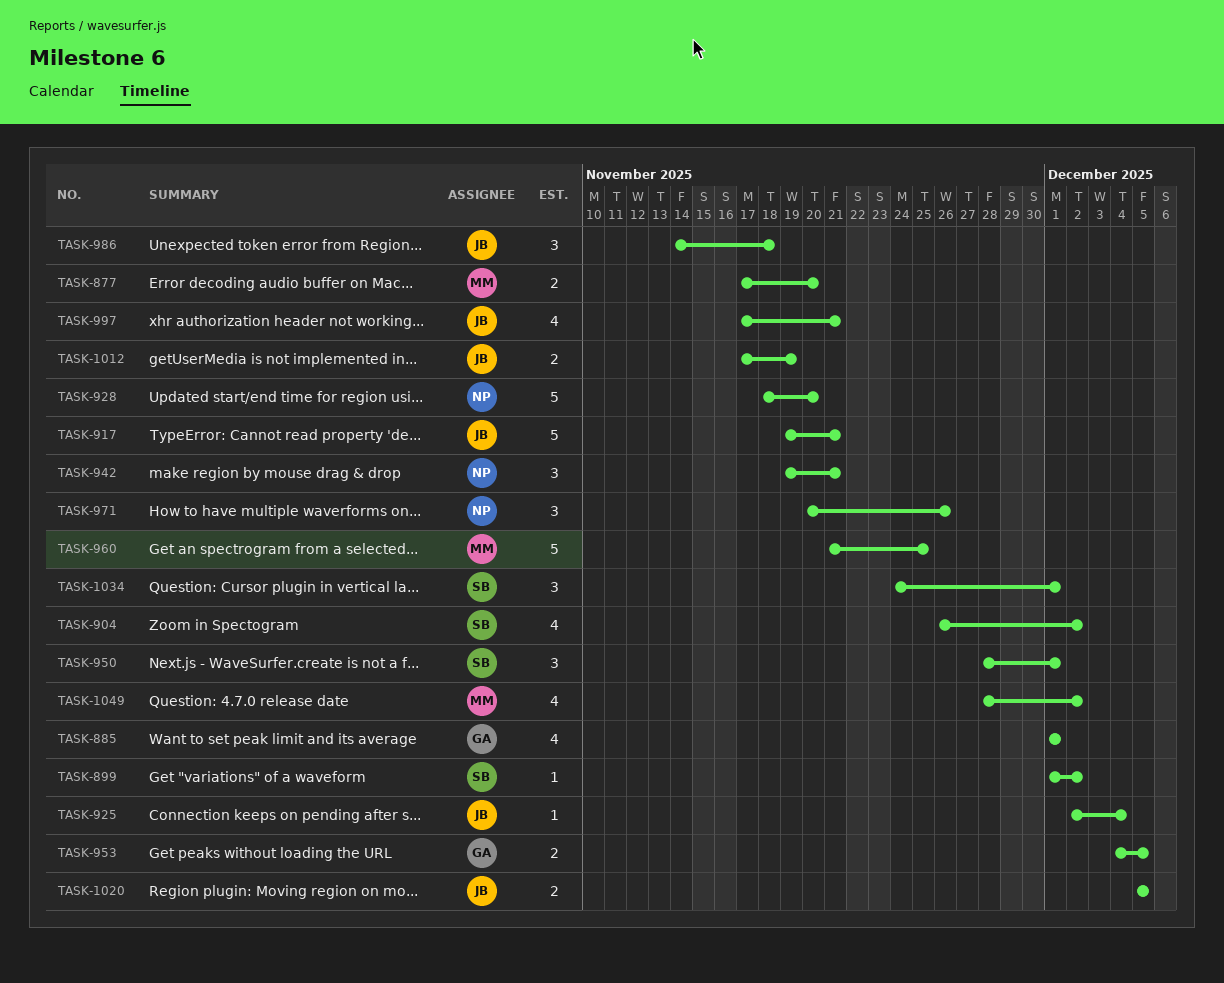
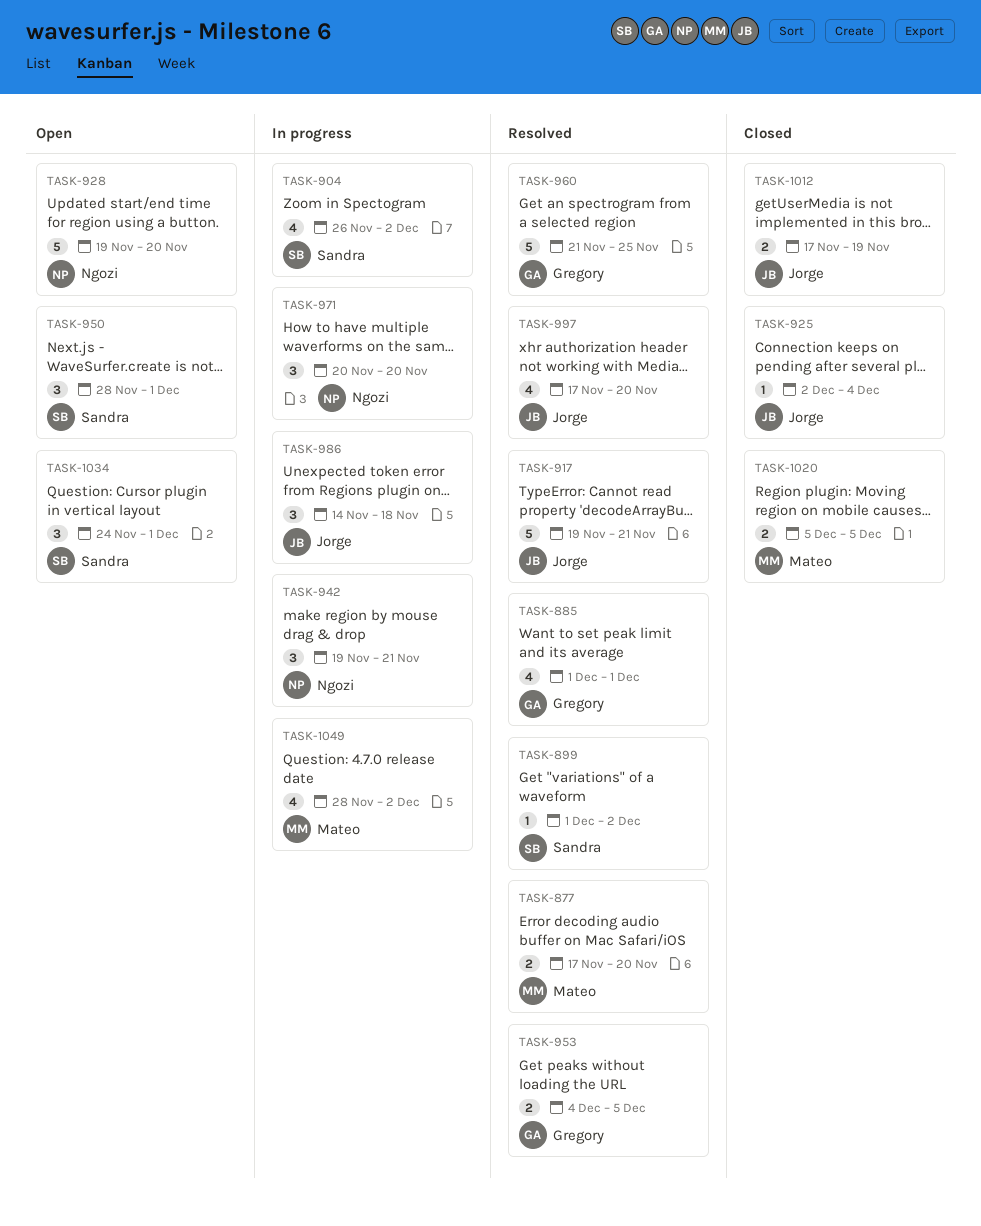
TASK-928, start: Nov 18 -> Nov 19
TASK-960, owner: Mateo -> Gregory
TASK-971, due: Nov 26 -> Nov 20
TASK-997, due: Nov 21 -> Nov 20
TASK-1020, owner: Jorge -> Mateo

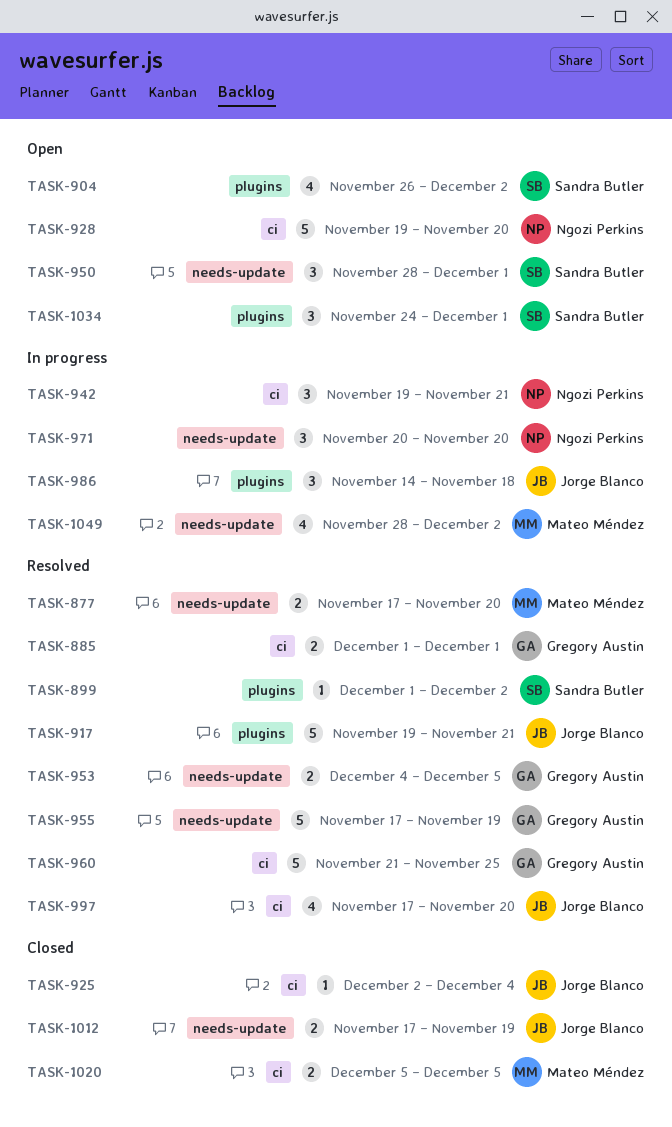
TASK-885, estimate: 4 -> 2
TASK-904, status: In progress -> Open
TASK-955: none -> present

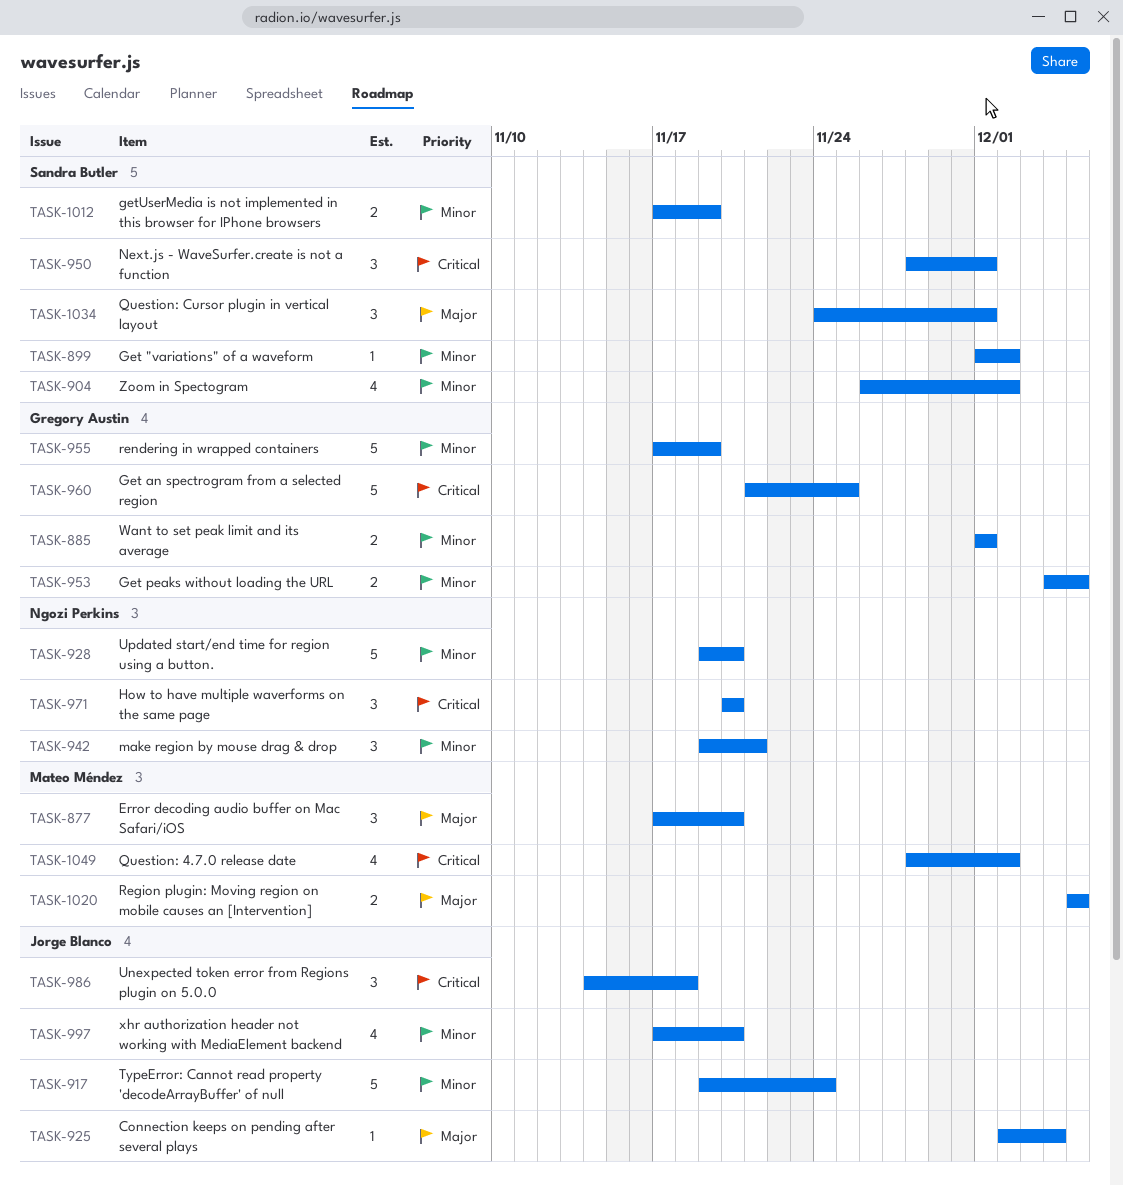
TASK-877, estimate: 2 -> 3
TASK-917, due: Nov 21 -> Nov 24
TASK-1012, owner: Jorge Blanco -> Sandra Butler

